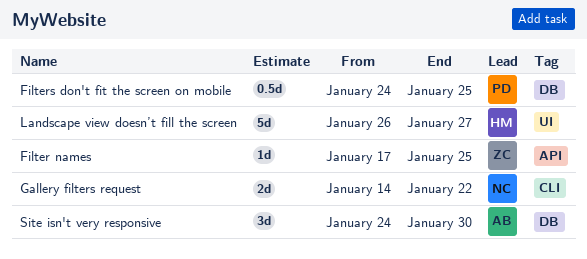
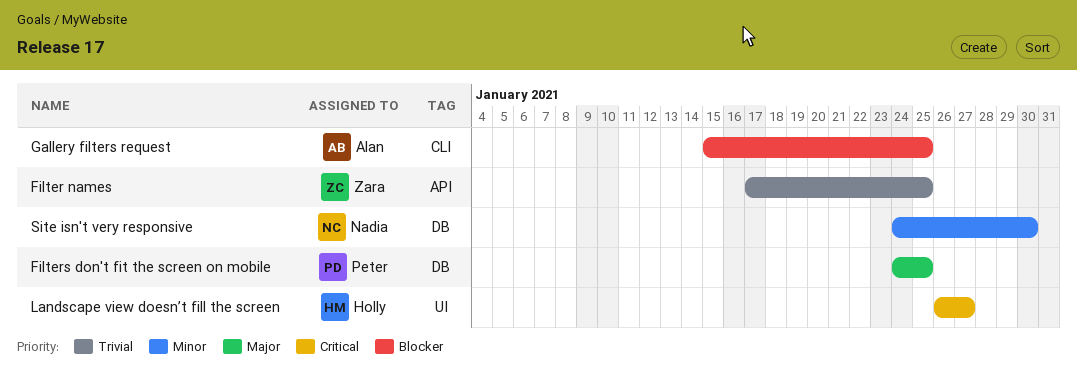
Gallery filters request, owner: Nadia -> Alan
Gallery filters request, start: Jan 14 -> Jan 15
Gallery filters request, due: Jan 22 -> Jan 25
Site isn't very responsive, owner: Alan -> Nadia

